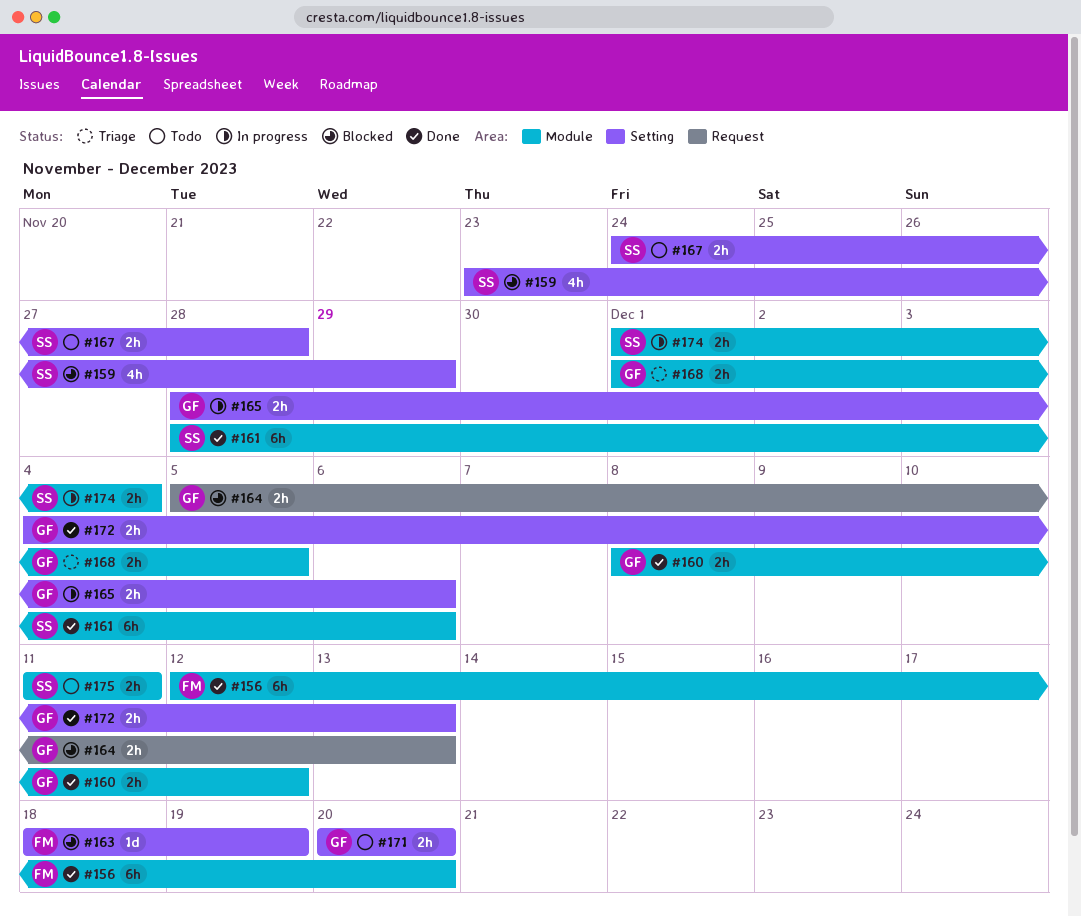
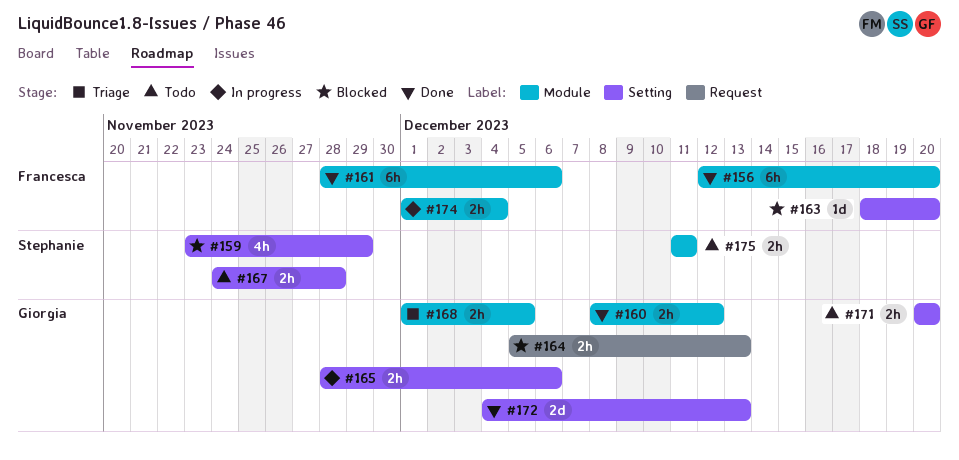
#161, owner: Stephanie -> Francesca
#163, due: Dec 19 -> Dec 20
#172, estimate: 2h -> 2d
#174, owner: Stephanie -> Francesca

